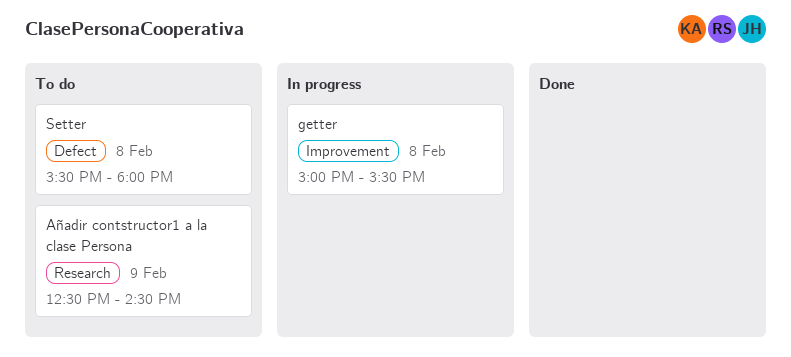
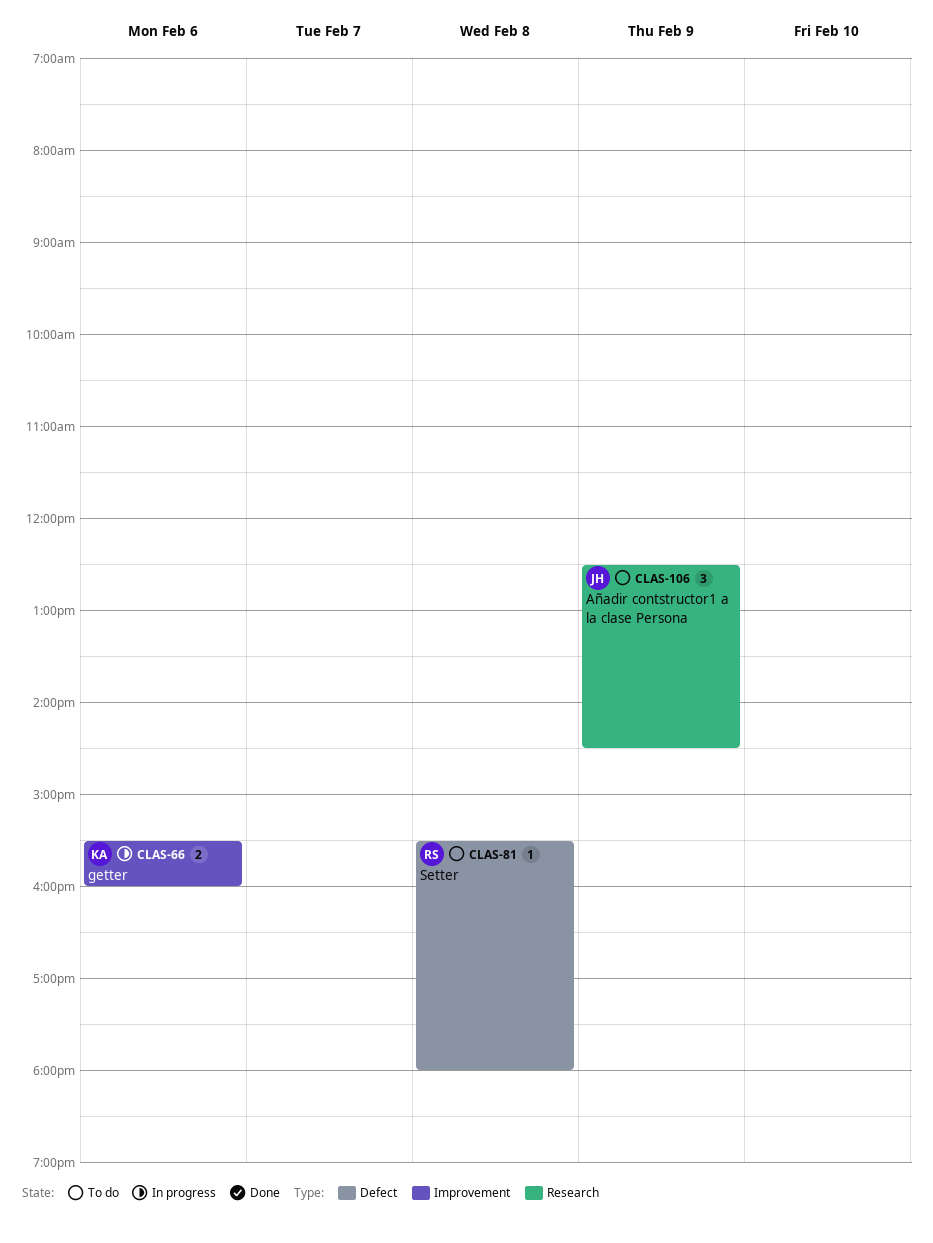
getter, day: Feb 8 -> Feb 6
getter, begins: 15:00 -> 15:30
getter, ends: 15:30 -> 16:00

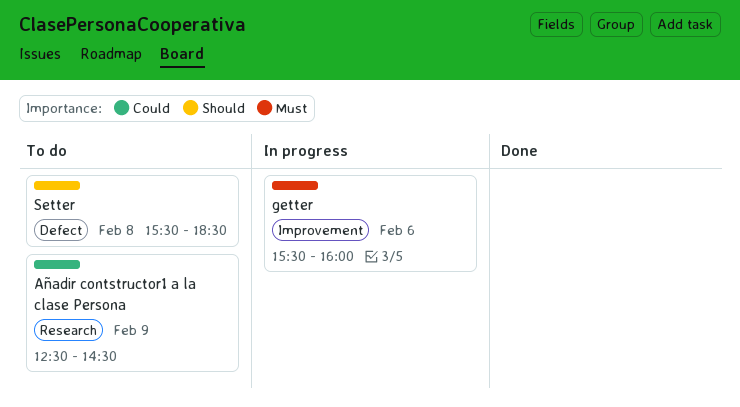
Setter, ends: 18:00 -> 18:30

